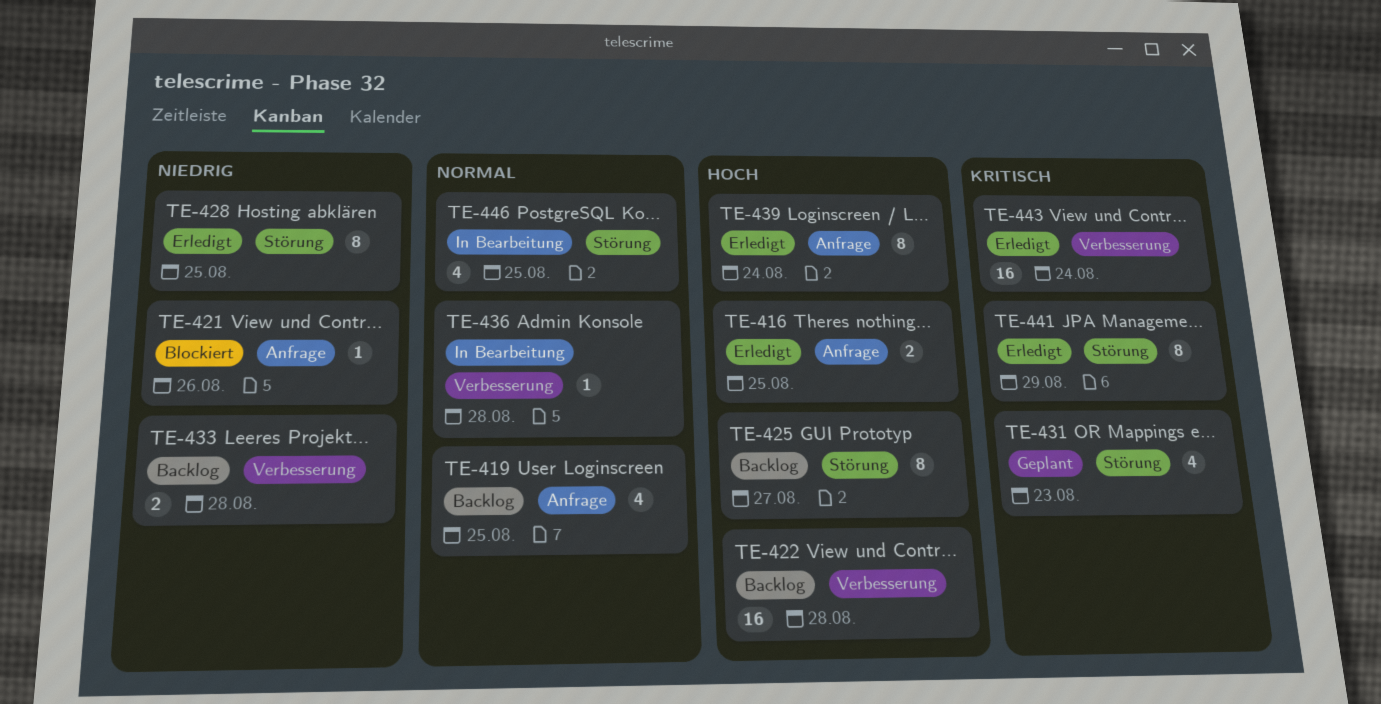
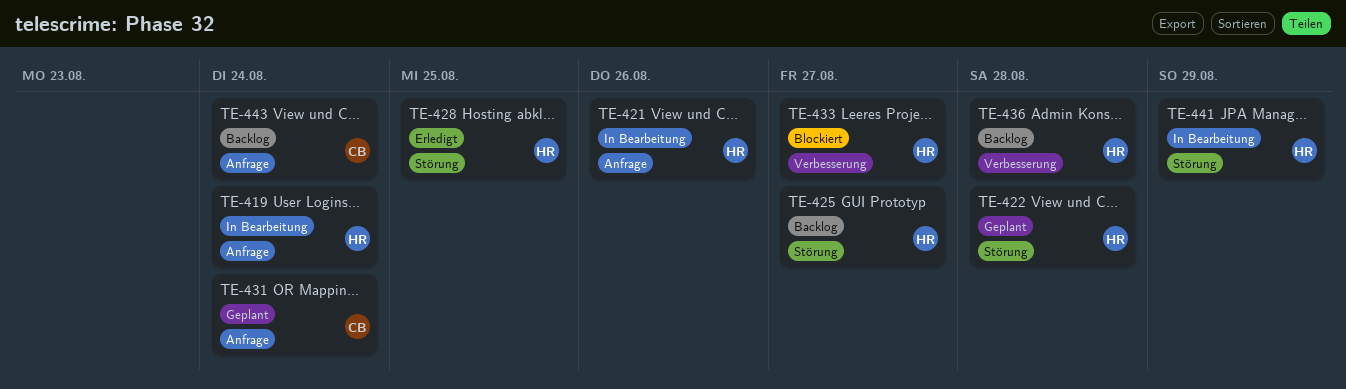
TE-416: present -> none
TE-419, status: Backlog -> In Bearbeitung
TE-419, due: Aug 25 -> Aug 24
TE-421, status: Blockiert -> In Bearbeitung
TE-422, status: Backlog -> Geplant
TE-422, label: Verbesserung -> Störung
TE-431, label: Störung -> Anfrage
TE-431, due: Aug 23 -> Aug 24
TE-433, status: Backlog -> Blockiert
TE-433, due: Aug 28 -> Aug 27
TE-436, status: In Bearbeitung -> Backlog
TE-439: present -> none
TE-441, status: Erledigt -> In Bearbeitung
TE-443, status: Erledigt -> Backlog
TE-443, label: Verbesserung -> Anfrage
TE-446: present -> none

